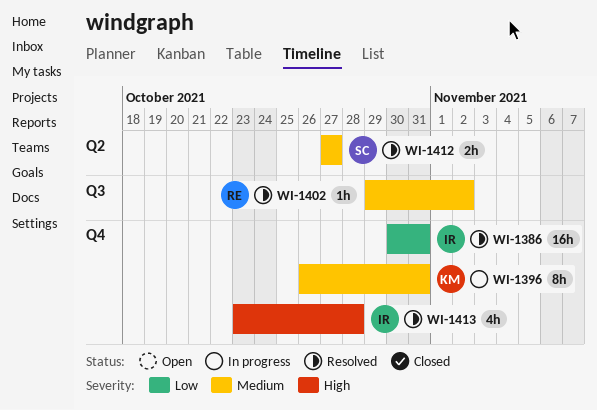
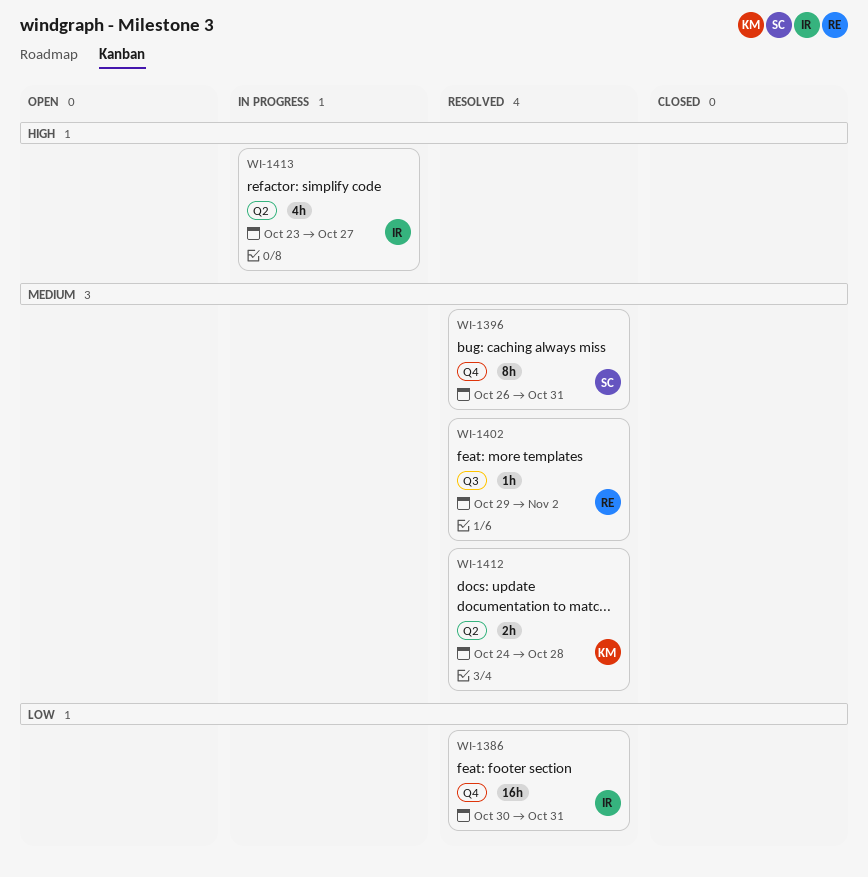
WI-1396, status: In progress -> Resolved
WI-1396, owner: KM -> SC
WI-1412, owner: SC -> KM
WI-1412, start: Oct 27 -> Oct 24
WI-1412, due: Oct 27 -> Oct 28
WI-1413, status: Resolved -> In progress
WI-1413, label: Q4 -> Q2
WI-1413, due: Oct 28 -> Oct 27

